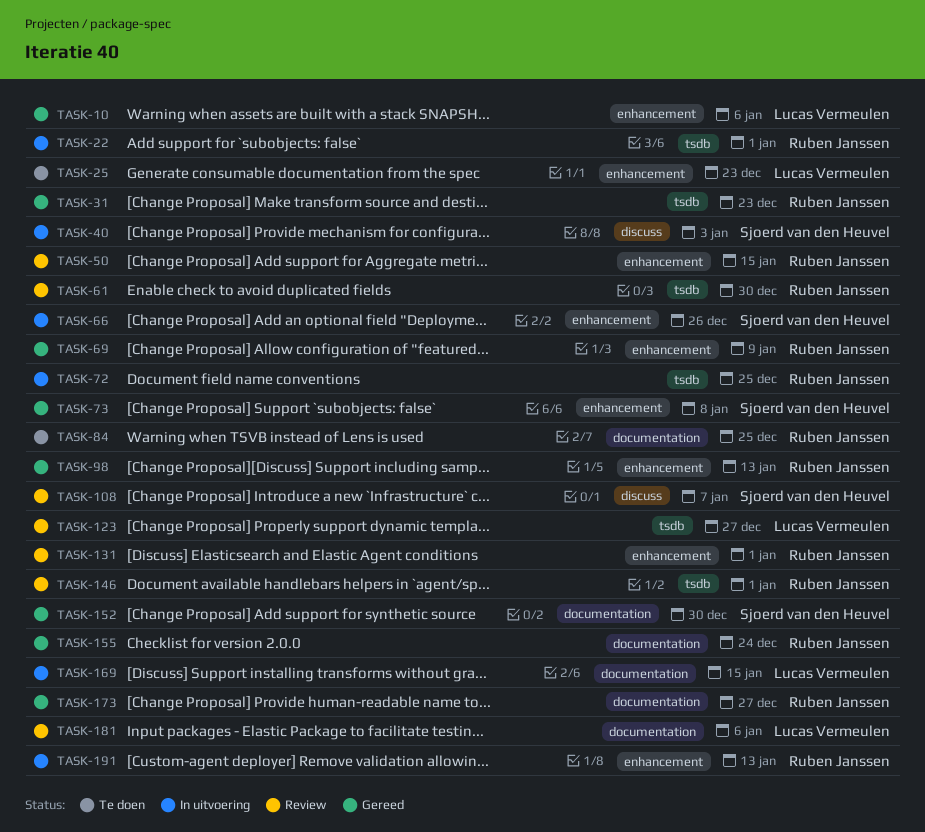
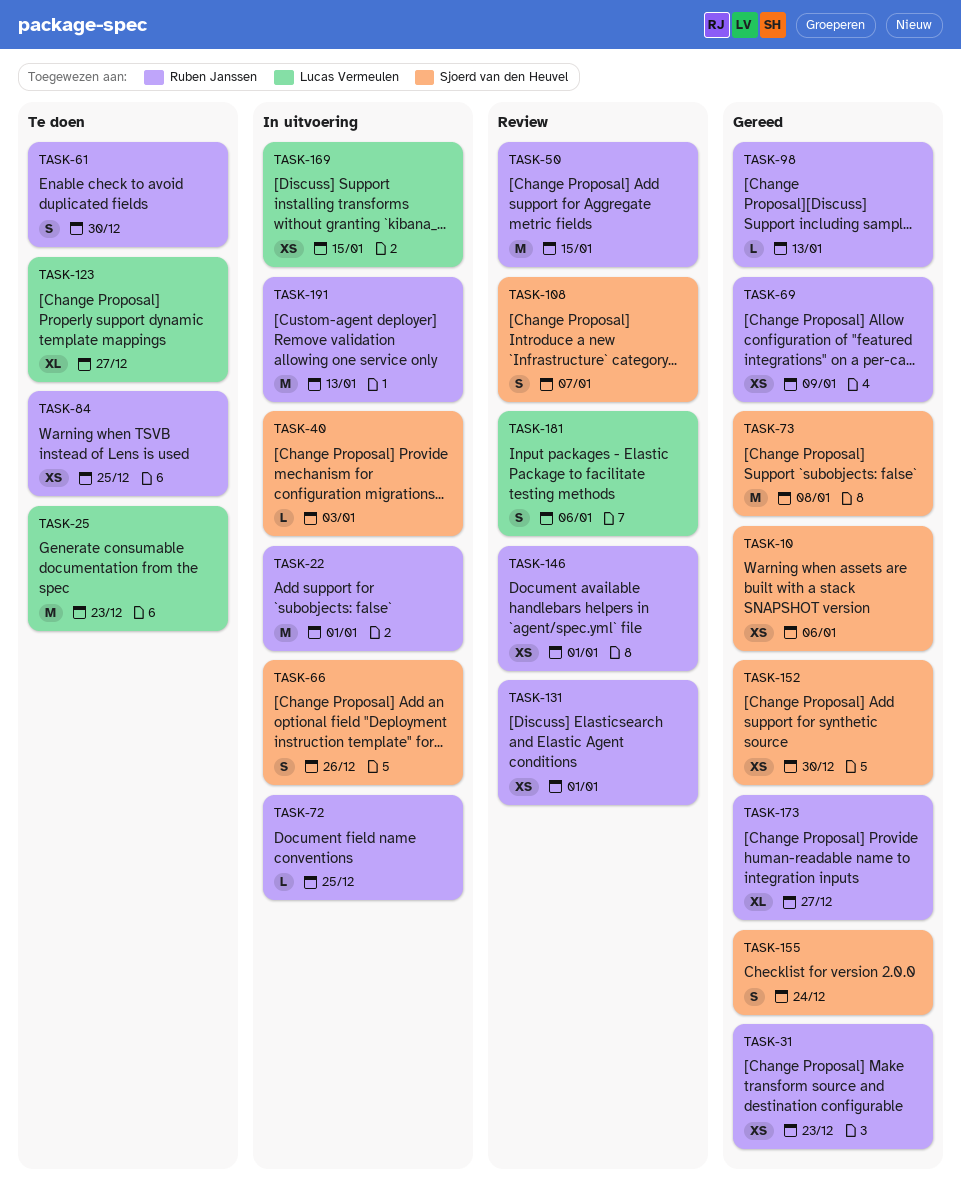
TASK-10, owner: Lucas Vermeulen -> Sjoerd van den Heuvel
TASK-61, status: Review -> Te doen
TASK-123, status: Review -> Te doen
TASK-155, owner: Ruben Janssen -> Sjoerd van den Heuvel

